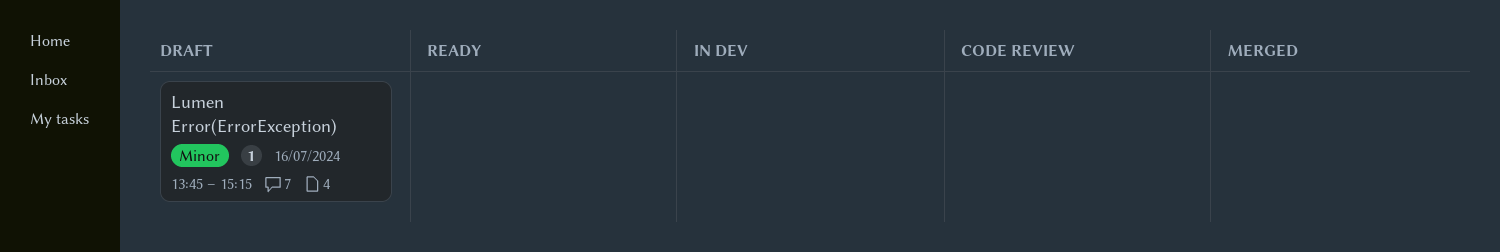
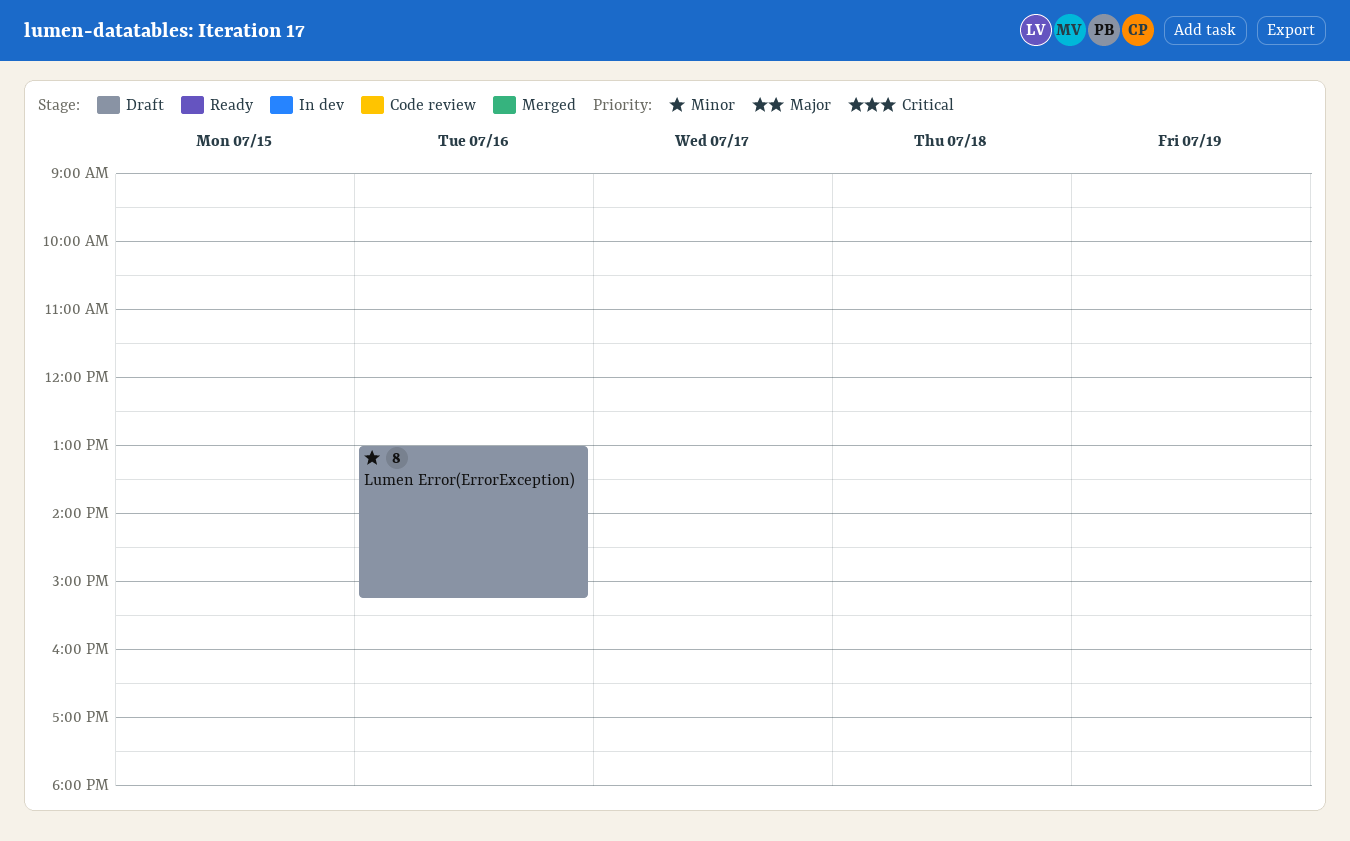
Lumen Error(ErrorException), estimate: 1 -> 8
Lumen Error(ErrorException), begins: 13:45 -> 13:00

